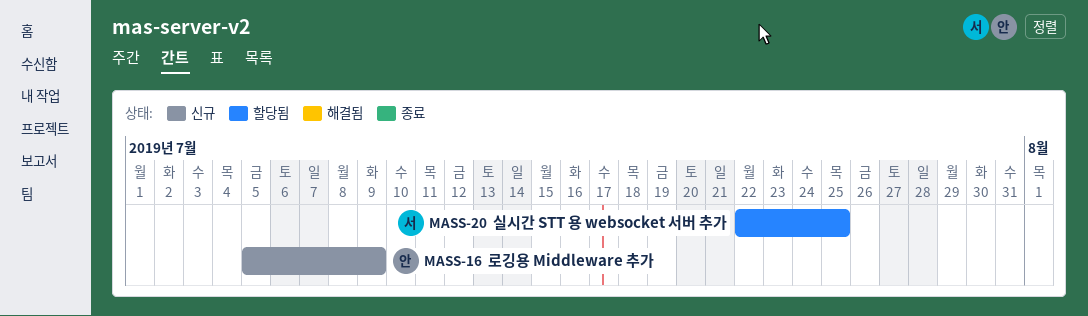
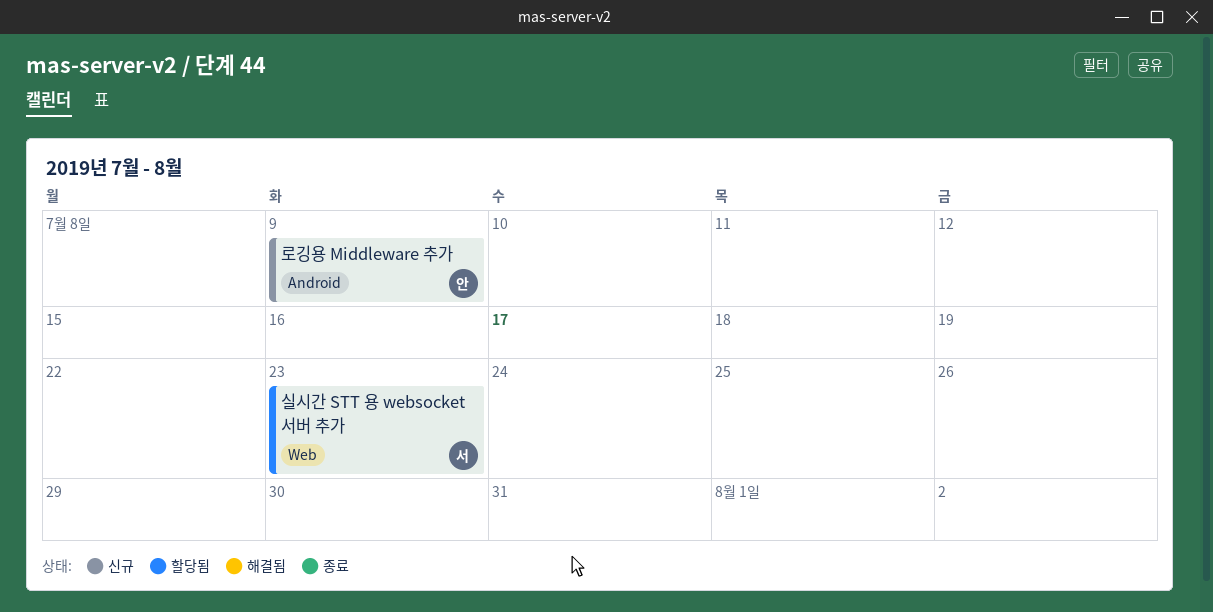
실시간 STT 용 websocket 서버 추가, due: Jul 25 -> Jul 23

